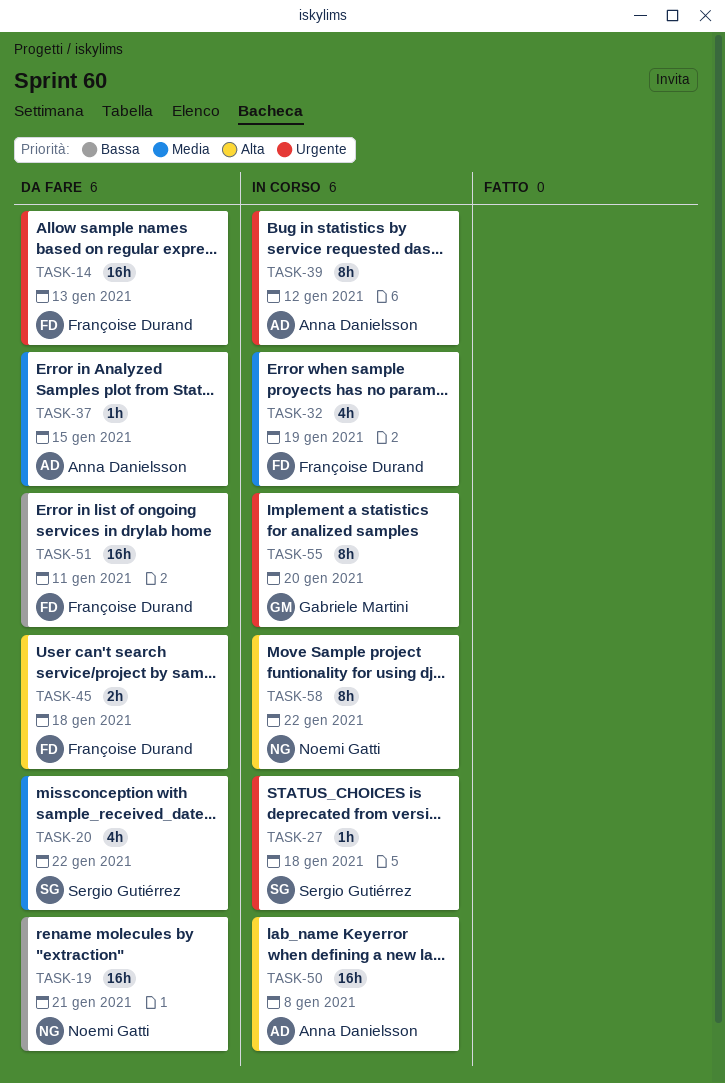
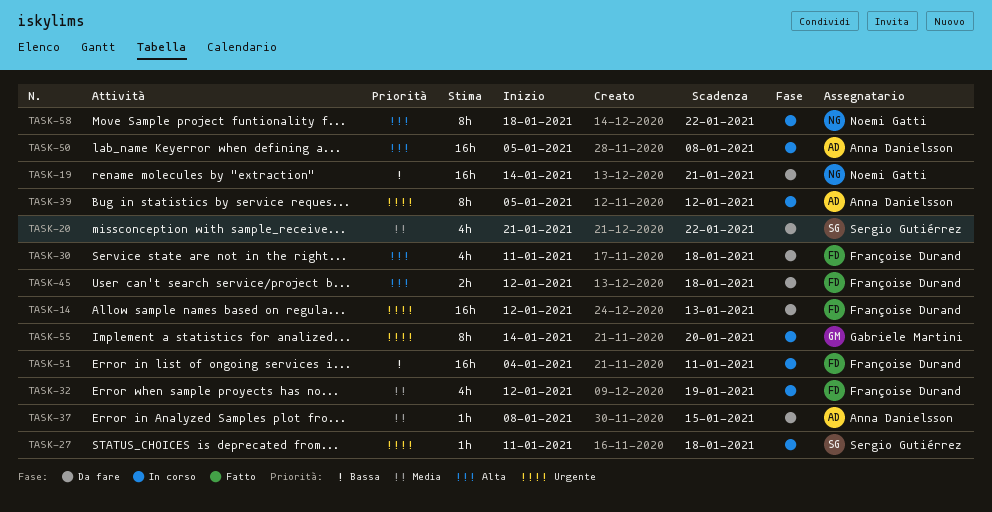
TASK-30: none -> present
TASK-51, status: Da fare -> In corso

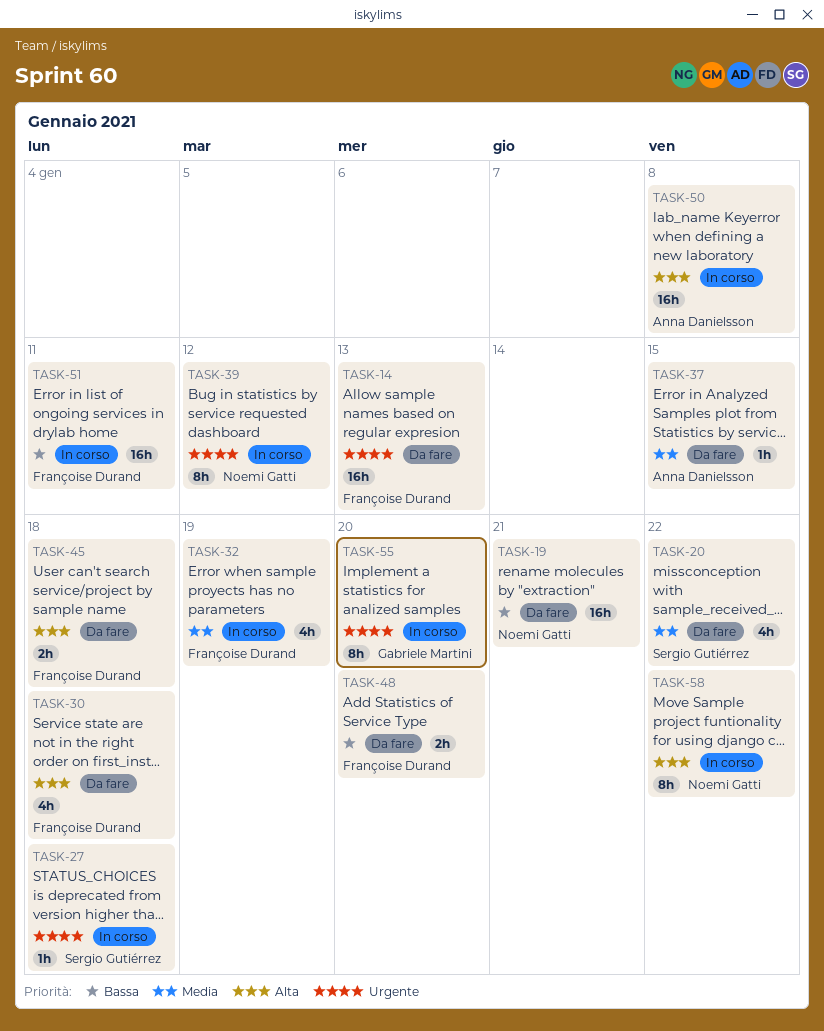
TASK-39, owner: Anna Danielsson -> Noemi Gatti
TASK-48: none -> present

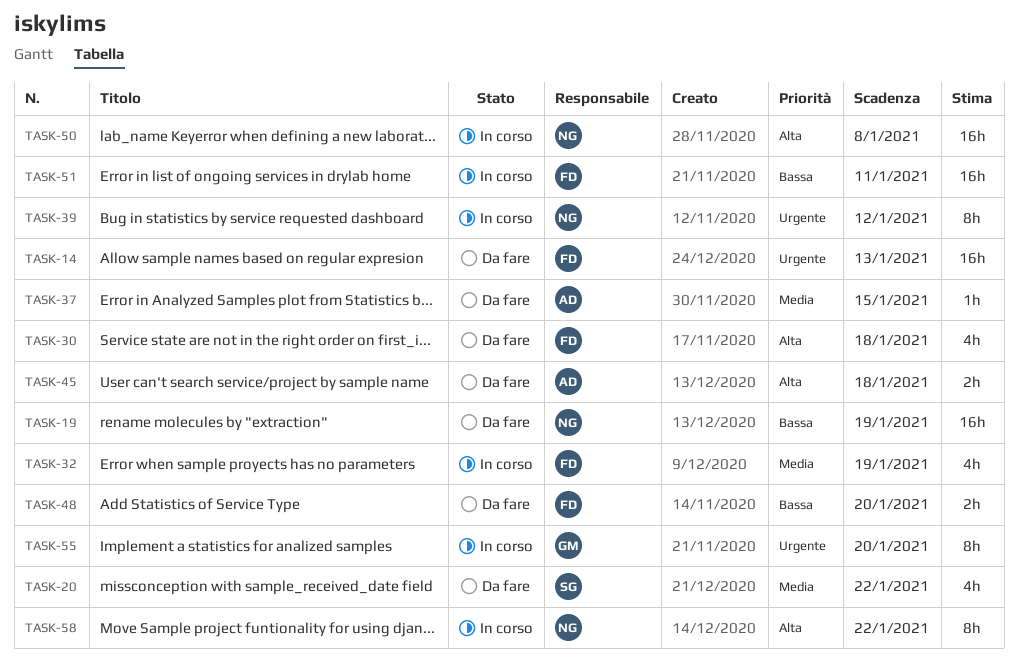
TASK-19, due: Jan 21 -> Jan 19
TASK-27: present -> none
TASK-45, owner: Françoise Durand -> Anna Danielsson
TASK-50, owner: Anna Danielsson -> Noemi Gatti

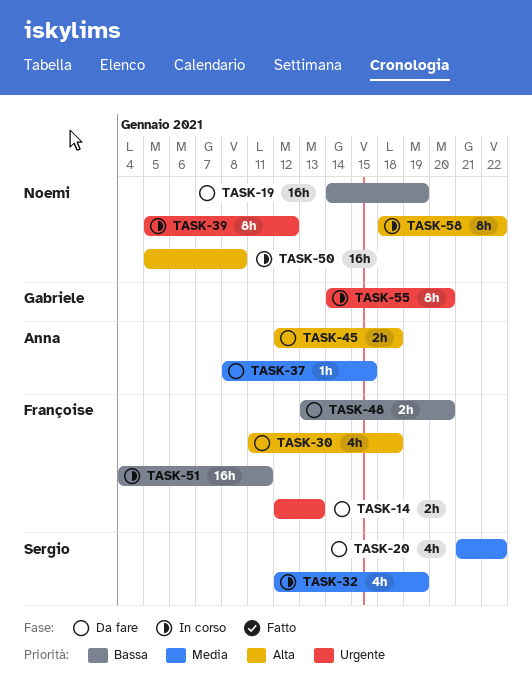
TASK-14, estimate: 16h -> 2h
TASK-32, owner: Françoise -> Sergio

